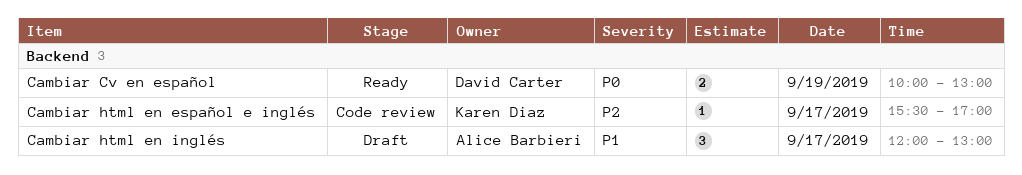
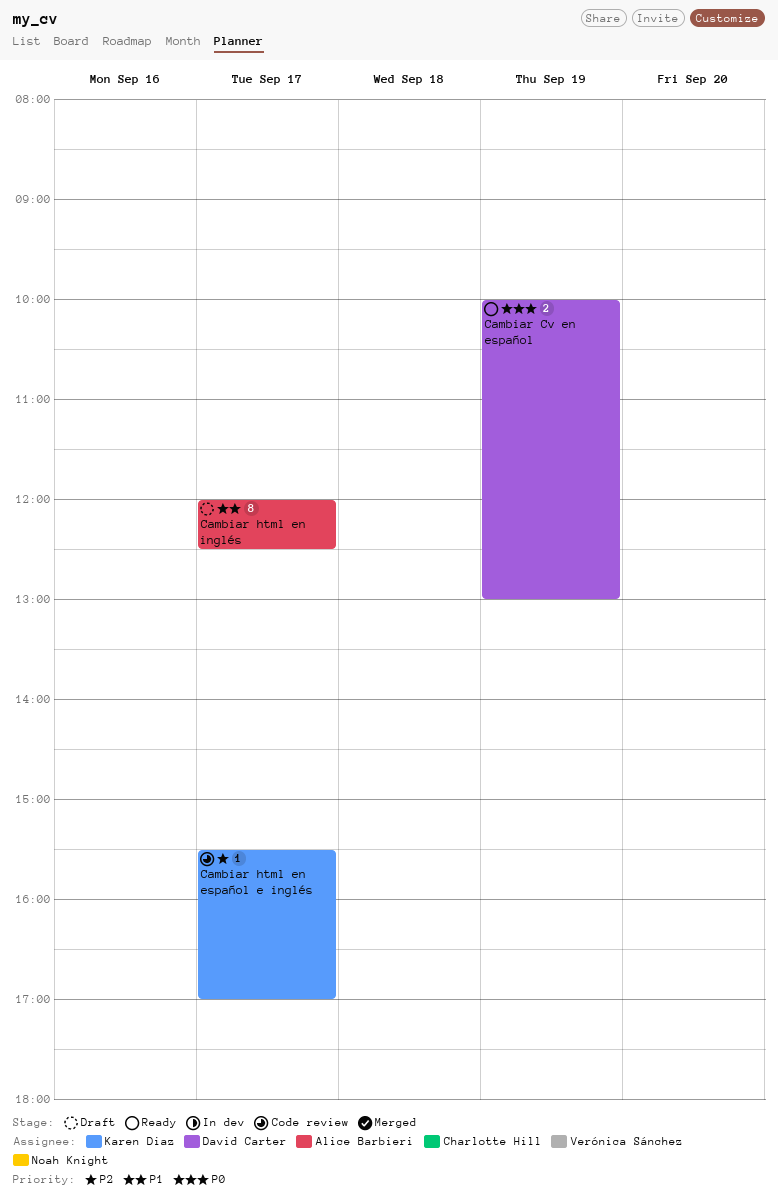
Cambiar html en inglés, estimate: 3 -> 8
Cambiar html en inglés, ends: 13:00 -> 12:30

